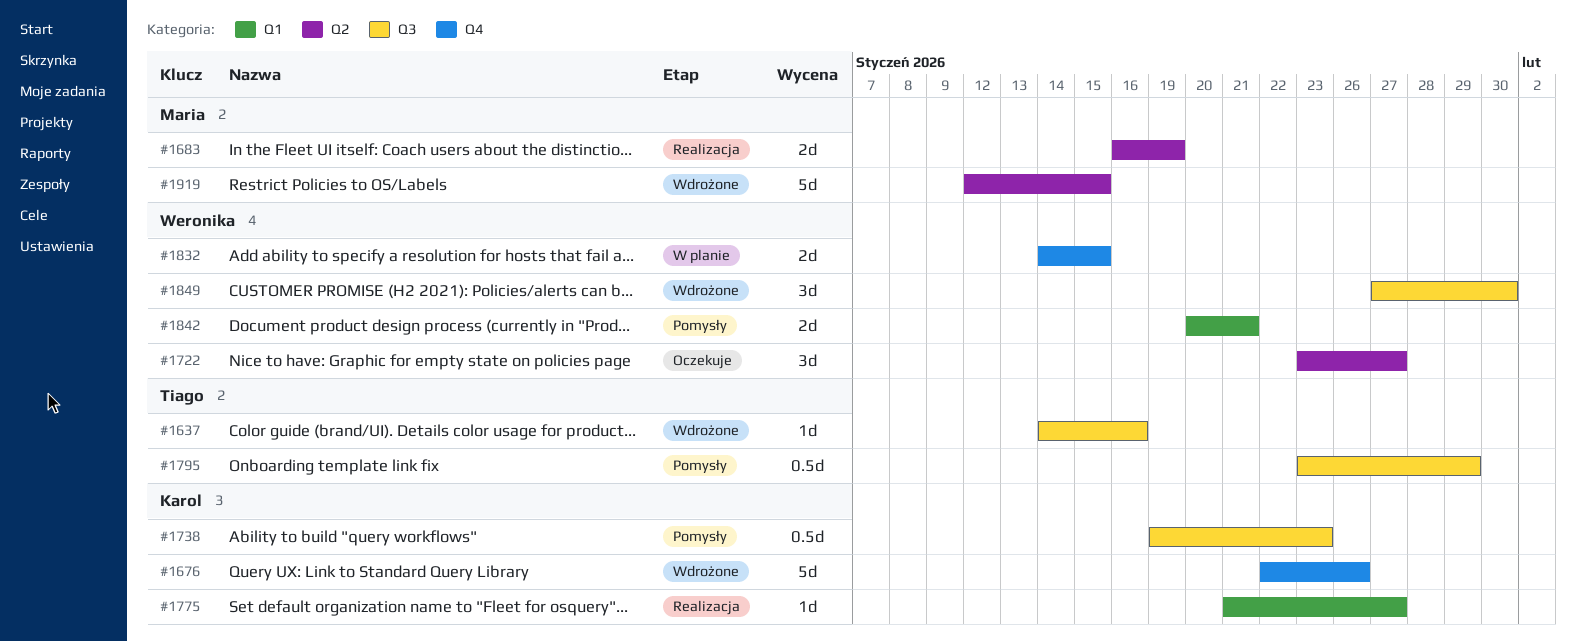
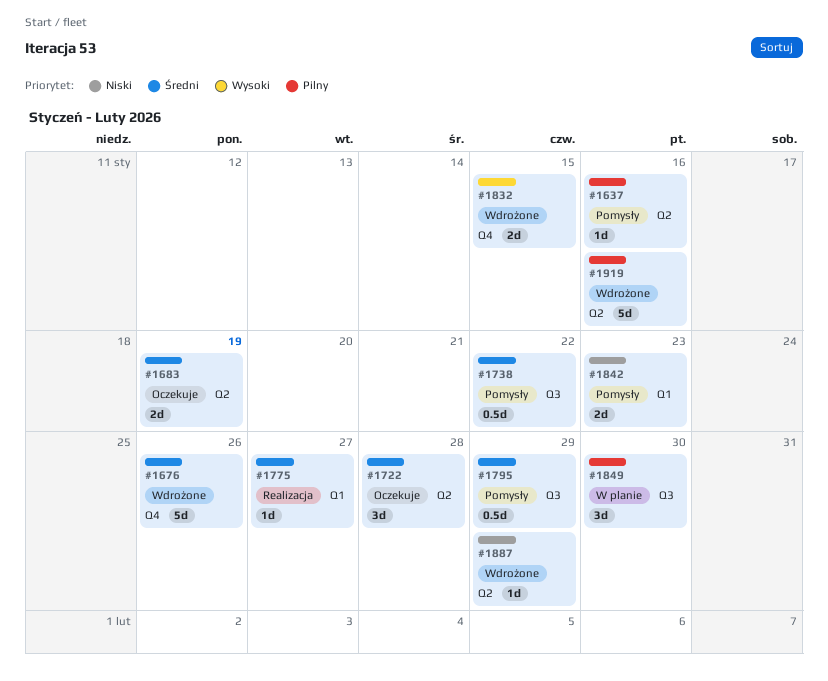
#1637, status: Wdrożone -> Pomysły
#1637, label: Q3 -> Q2
#1683, status: Realizacja -> Oczekuje
#1722, due: Jan 27 -> Jan 28
#1738, due: Jan 23 -> Jan 22
#1832, status: W planie -> Wdrożone
#1842, due: Jan 21 -> Jan 23
#1849, status: Wdrożone -> W planie
#1887: none -> present
#1919, due: Jan 15 -> Jan 16

